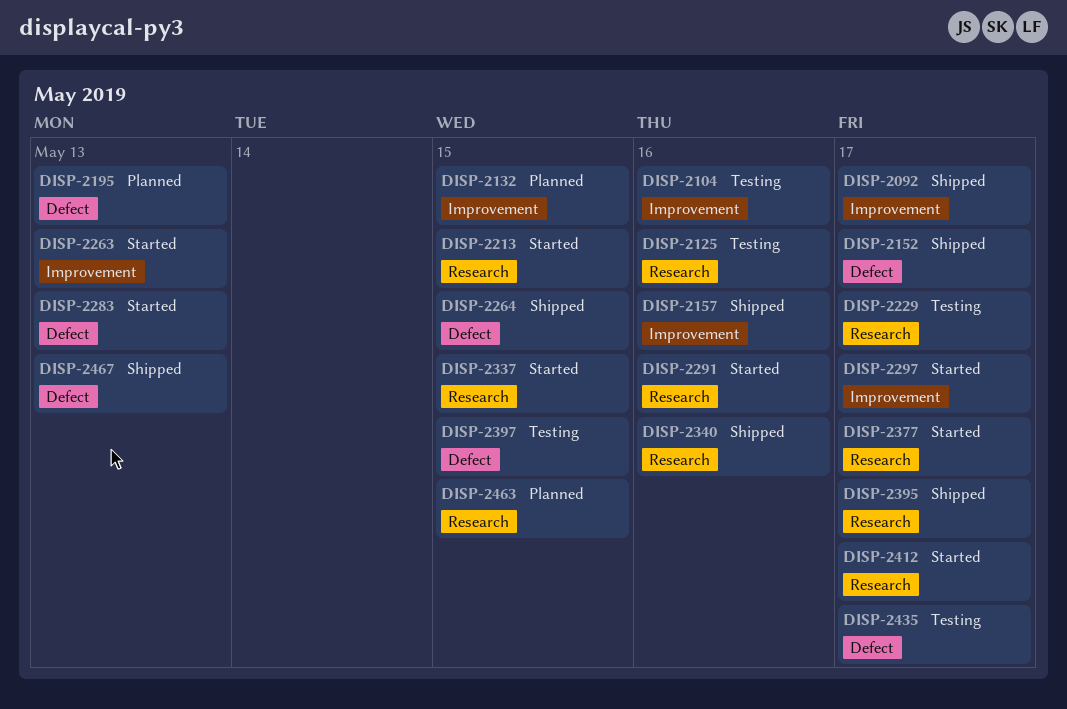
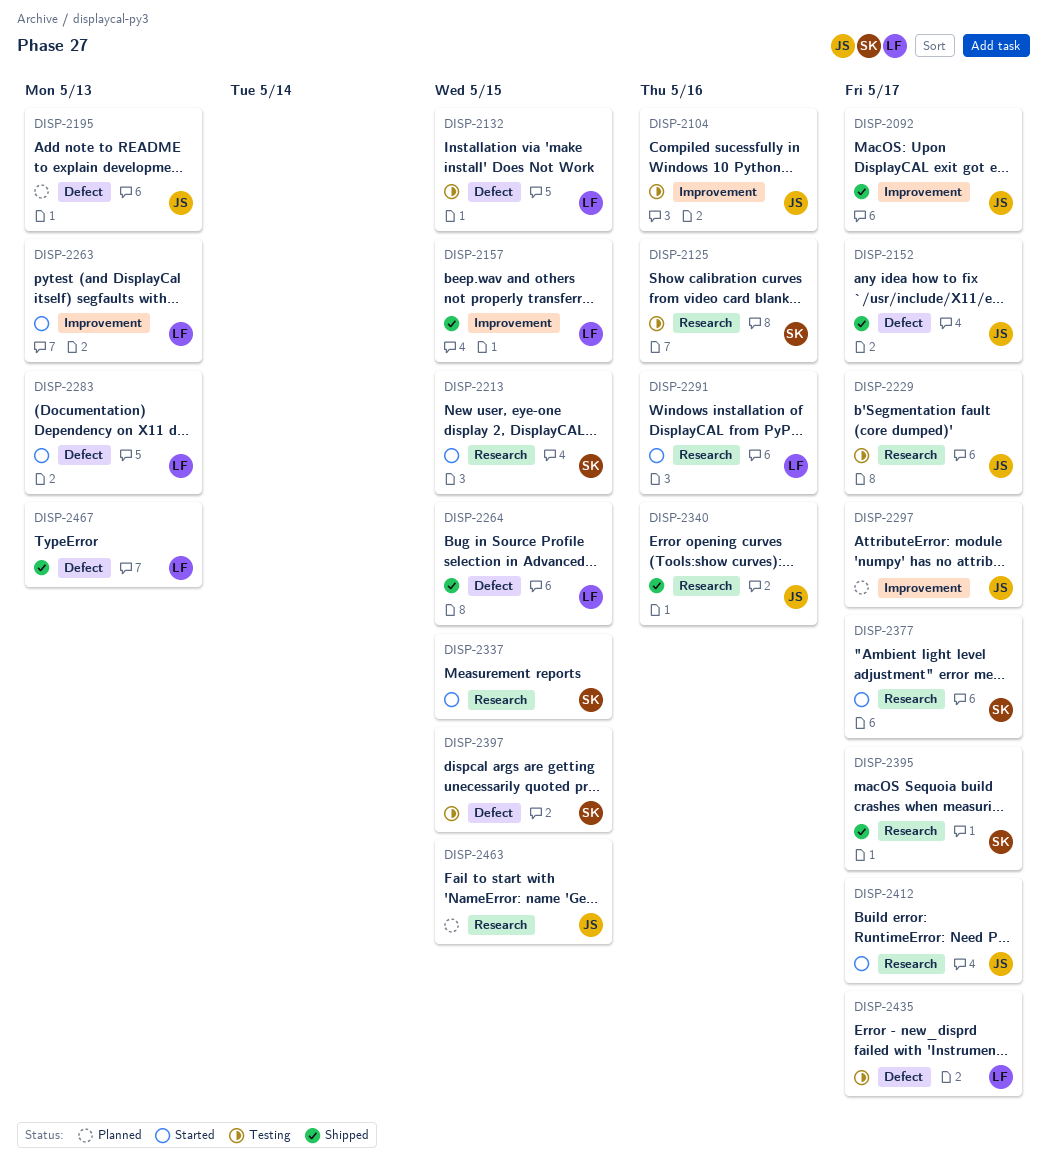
DISP-2132, status: Planned -> Testing
DISP-2132, label: Improvement -> Defect
DISP-2157, due: May 16 -> May 15
DISP-2297, status: Started -> Planned

